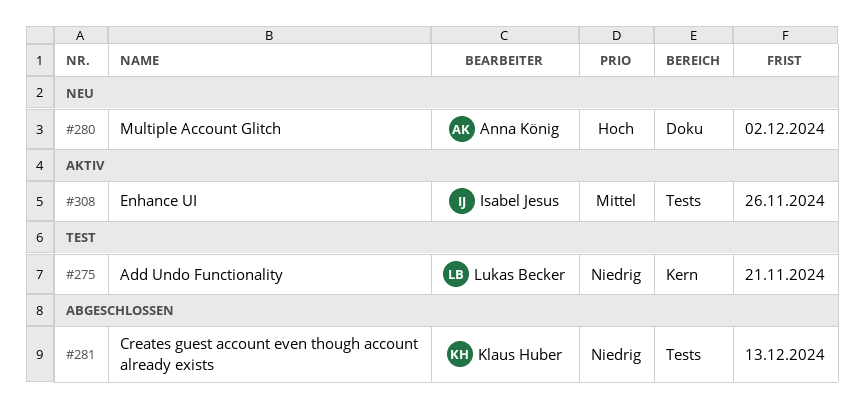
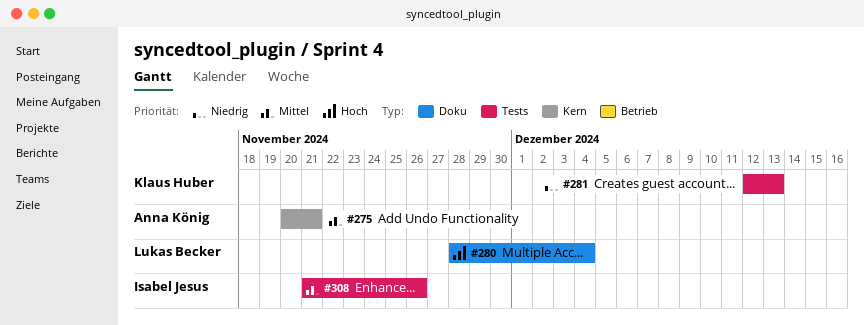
#275, owner: Lukas Becker -> Anna König
#275, priority: Niedrig -> Mittel
#280, owner: Anna König -> Lukas Becker
#280, due: Dec 2 -> Dec 4

